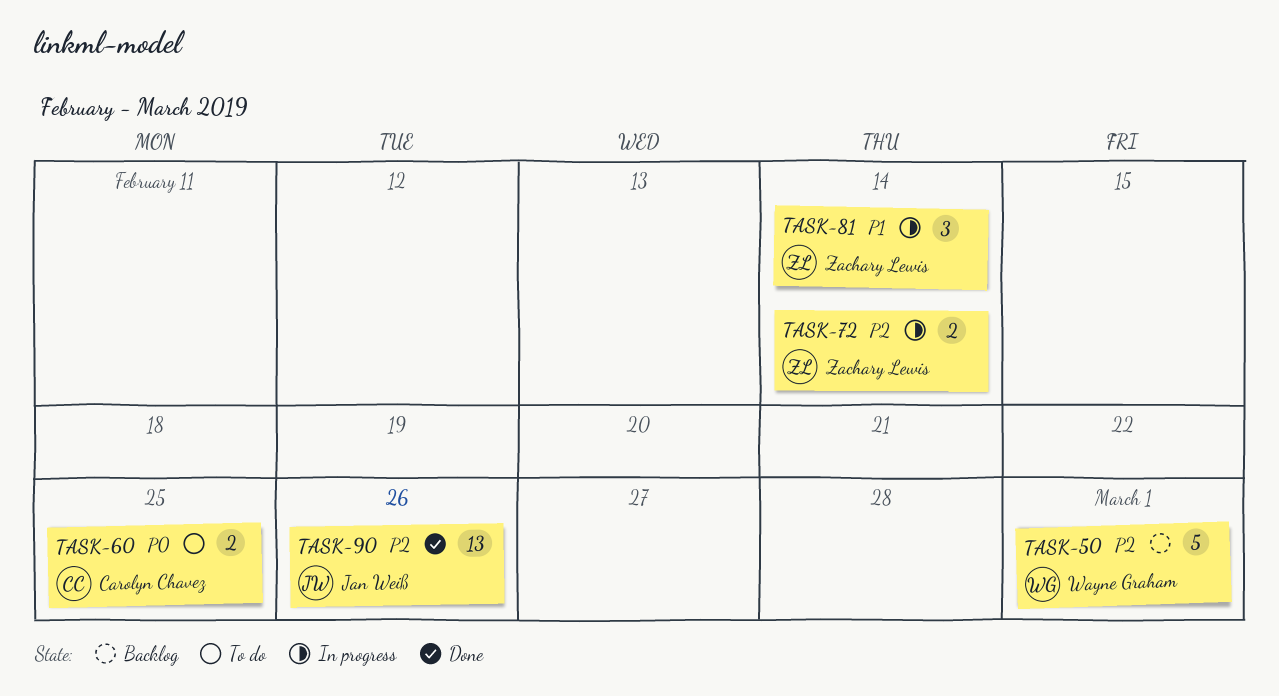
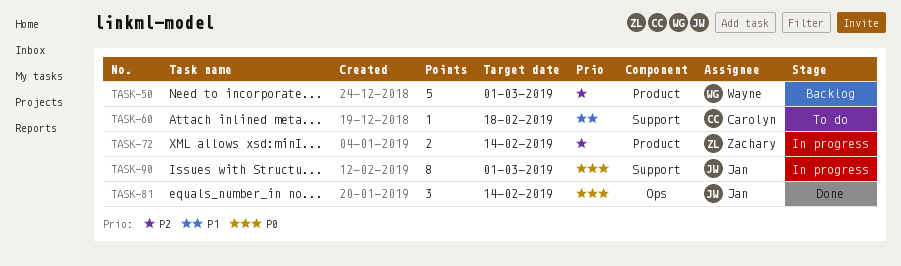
TASK-60, priority: P0 -> P1
TASK-60, estimate: 2 -> 1
TASK-60, due: Feb 25 -> Feb 18
TASK-81, status: In progress -> Done
TASK-81, owner: Zachary Lewis -> Jan Weiß
TASK-81, priority: P1 -> P0
TASK-90, status: Done -> In progress
TASK-90, priority: P2 -> P0
TASK-90, estimate: 13 -> 8
TASK-90, due: Feb 26 -> Mar 1

